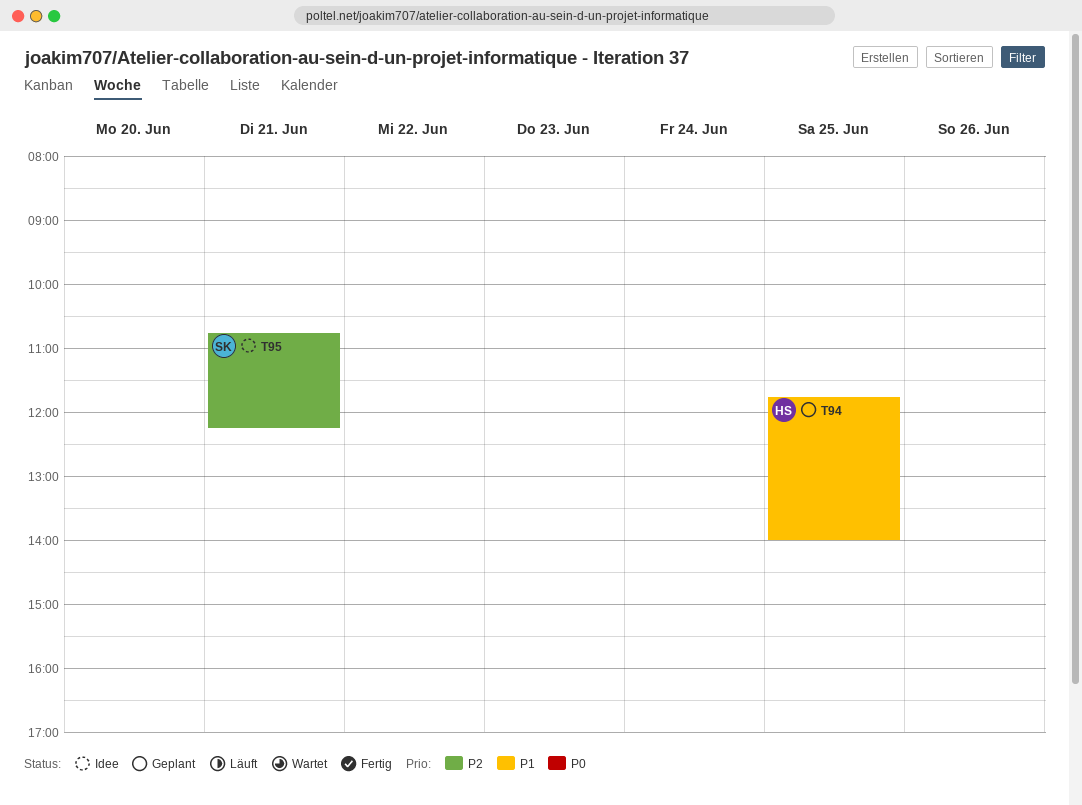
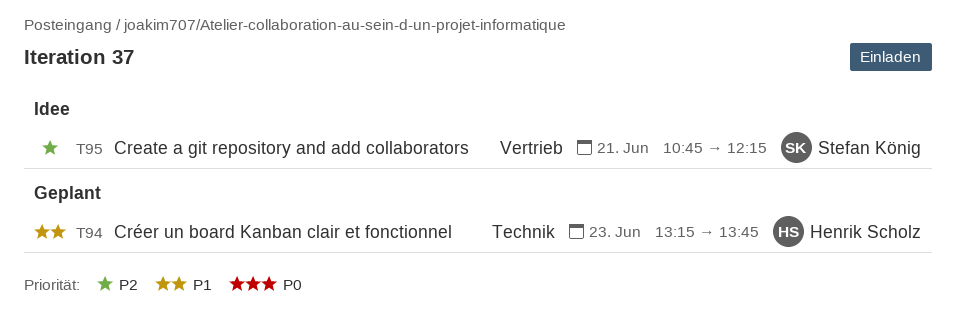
T94, day: Jun 25 -> Jun 23
T94, begins: 11:45 -> 13:15
T94, ends: 14:00 -> 13:45

